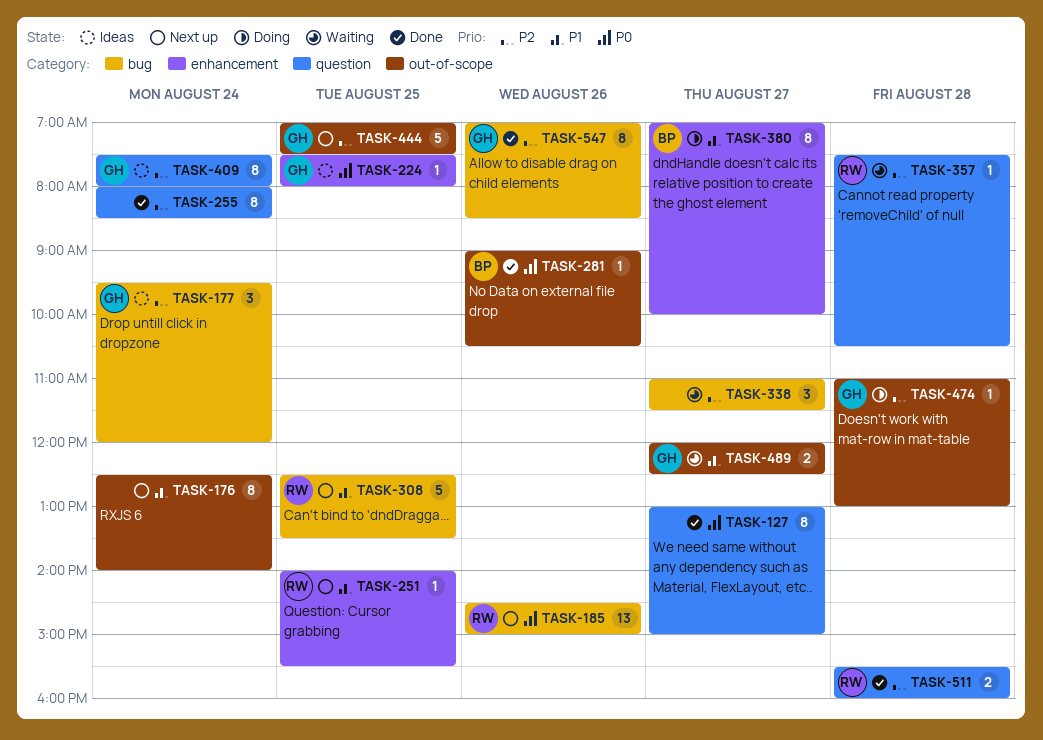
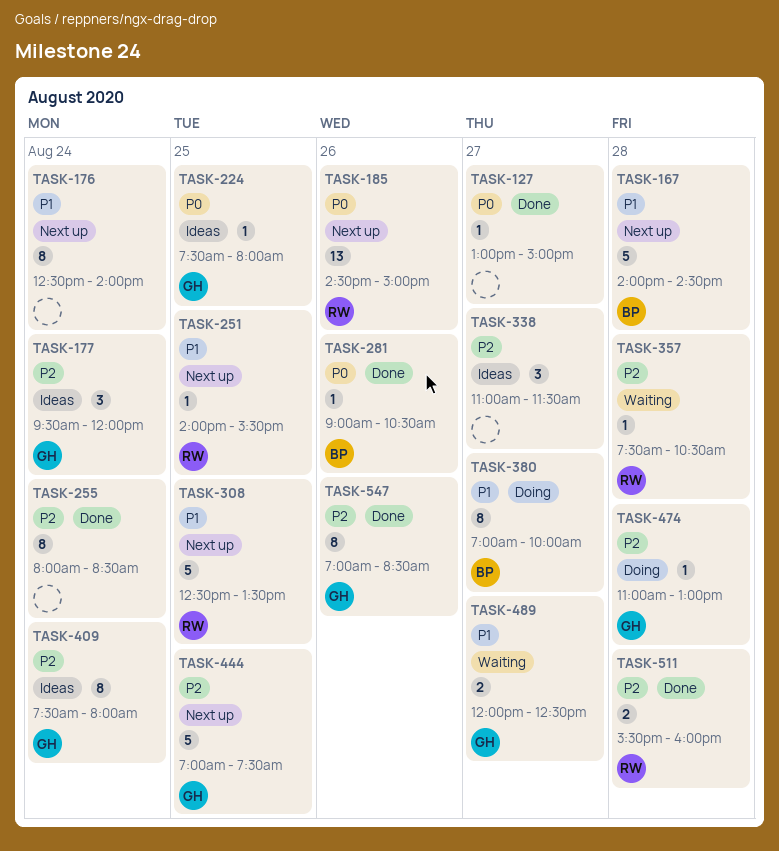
TASK-127, estimate: 8 -> 1
TASK-167: none -> present
TASK-338, status: Waiting -> Ideas

